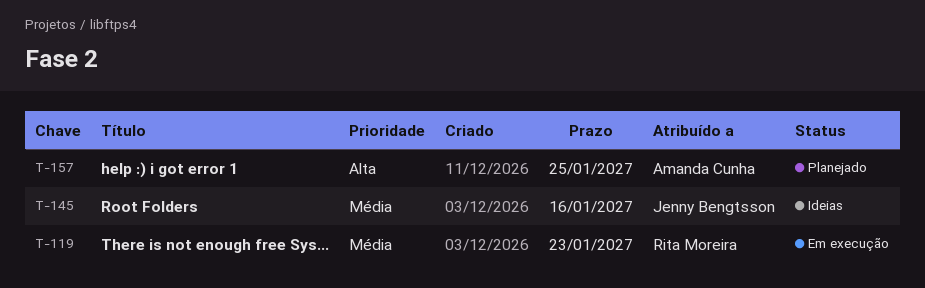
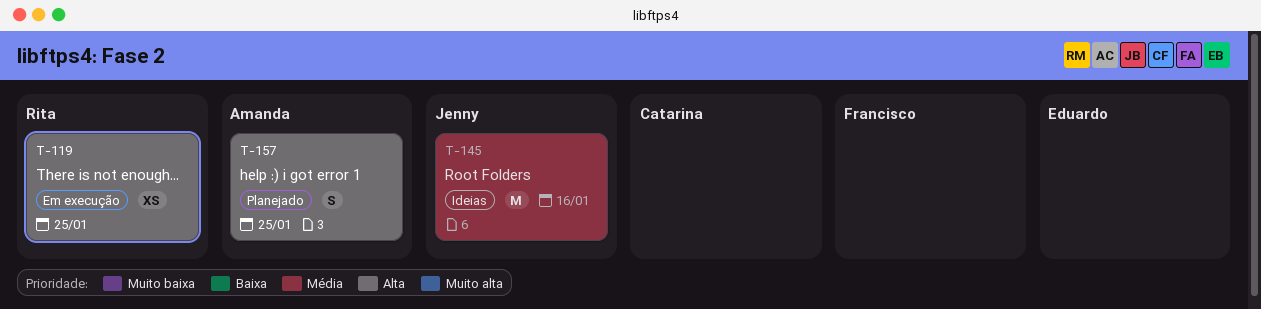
T-119, priority: Média -> Alta
T-119, due: Jan 23 -> Jan 25

